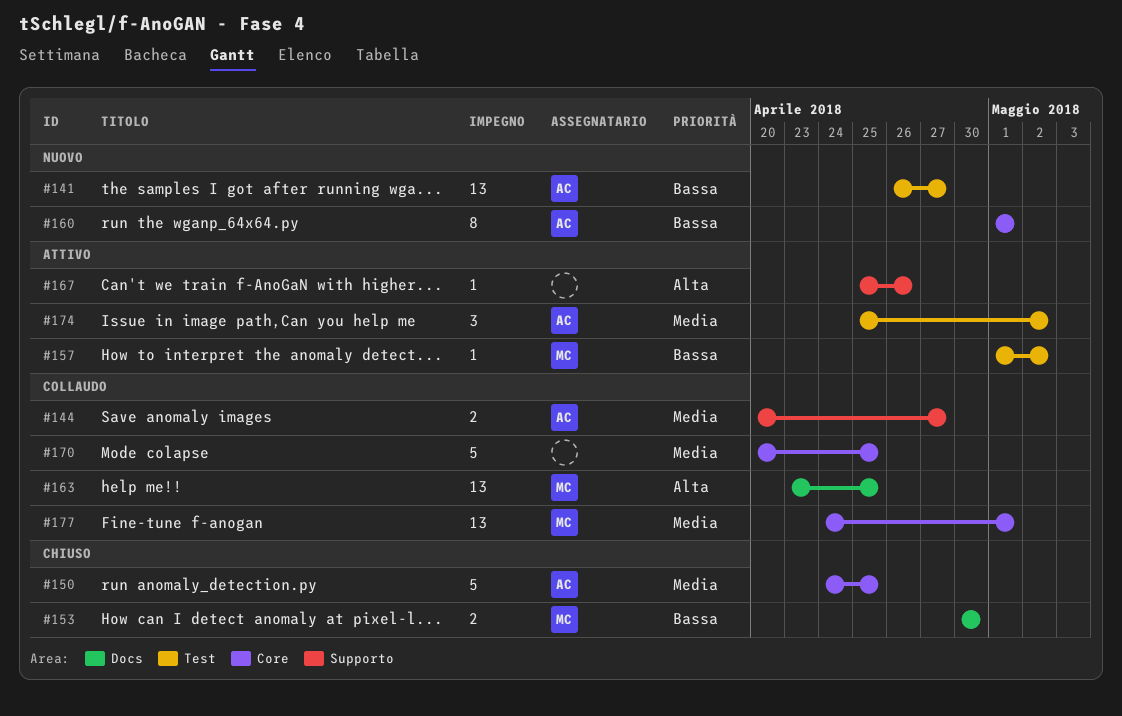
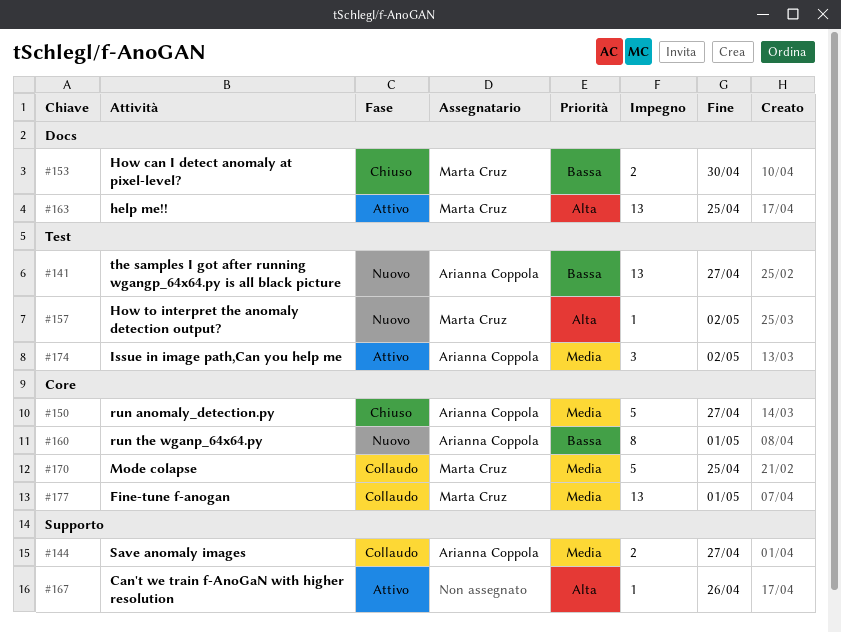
#150, due: Apr 25 -> Apr 27
#157, status: Attivo -> Nuovo
#157, priority: Bassa -> Alta
#163, status: Collaudo -> Attivo
#170, owner: none -> Marta Cruz

